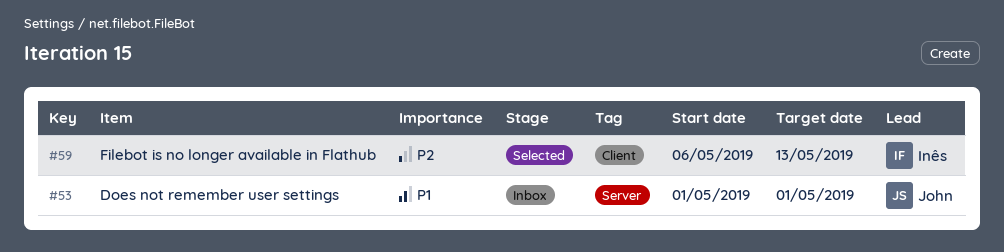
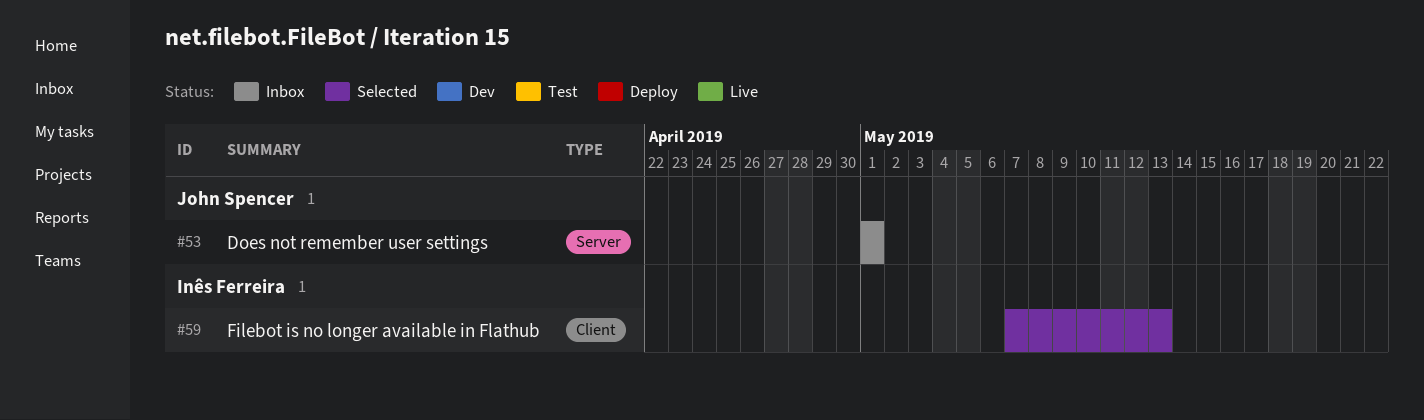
#59, start: May 6 -> May 7

